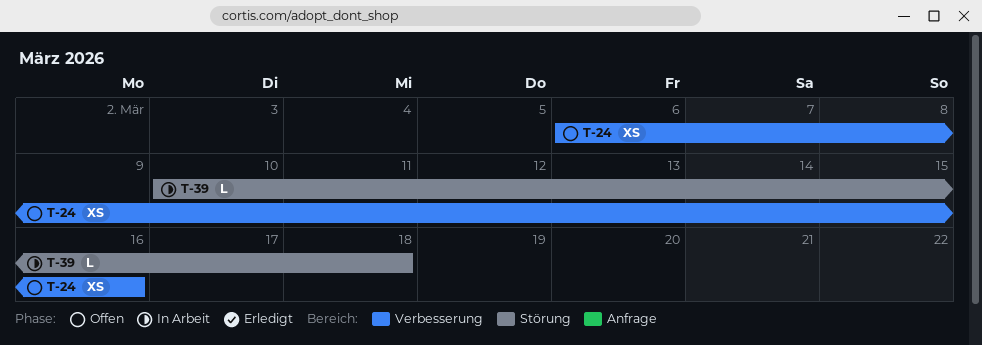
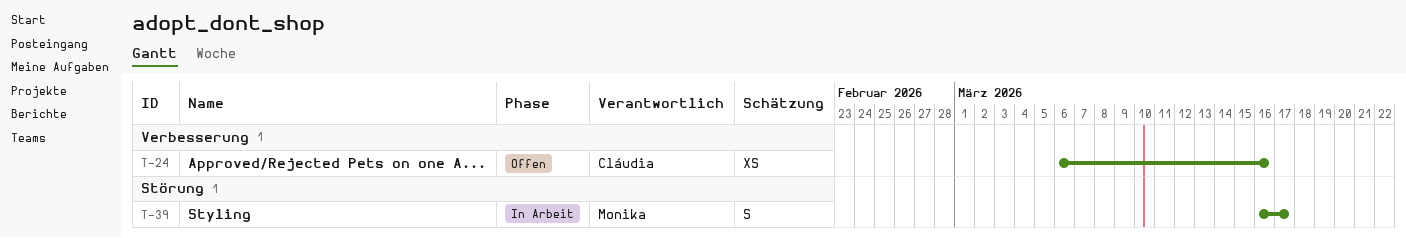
T-39, estimate: L -> S
T-39, start: Mar 10 -> Mar 16
T-39, due: Mar 18 -> Mar 17

